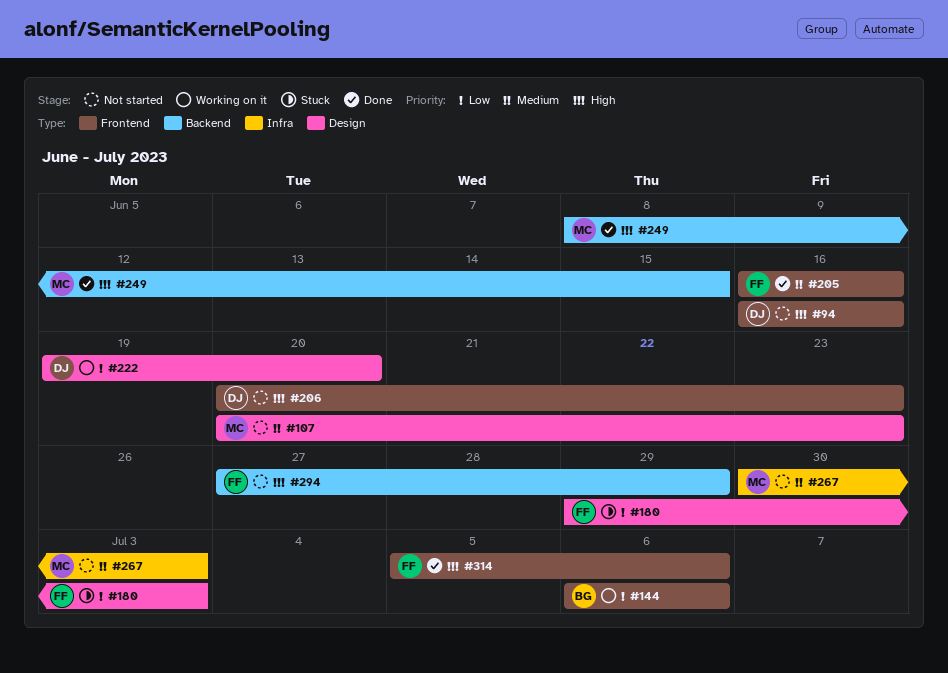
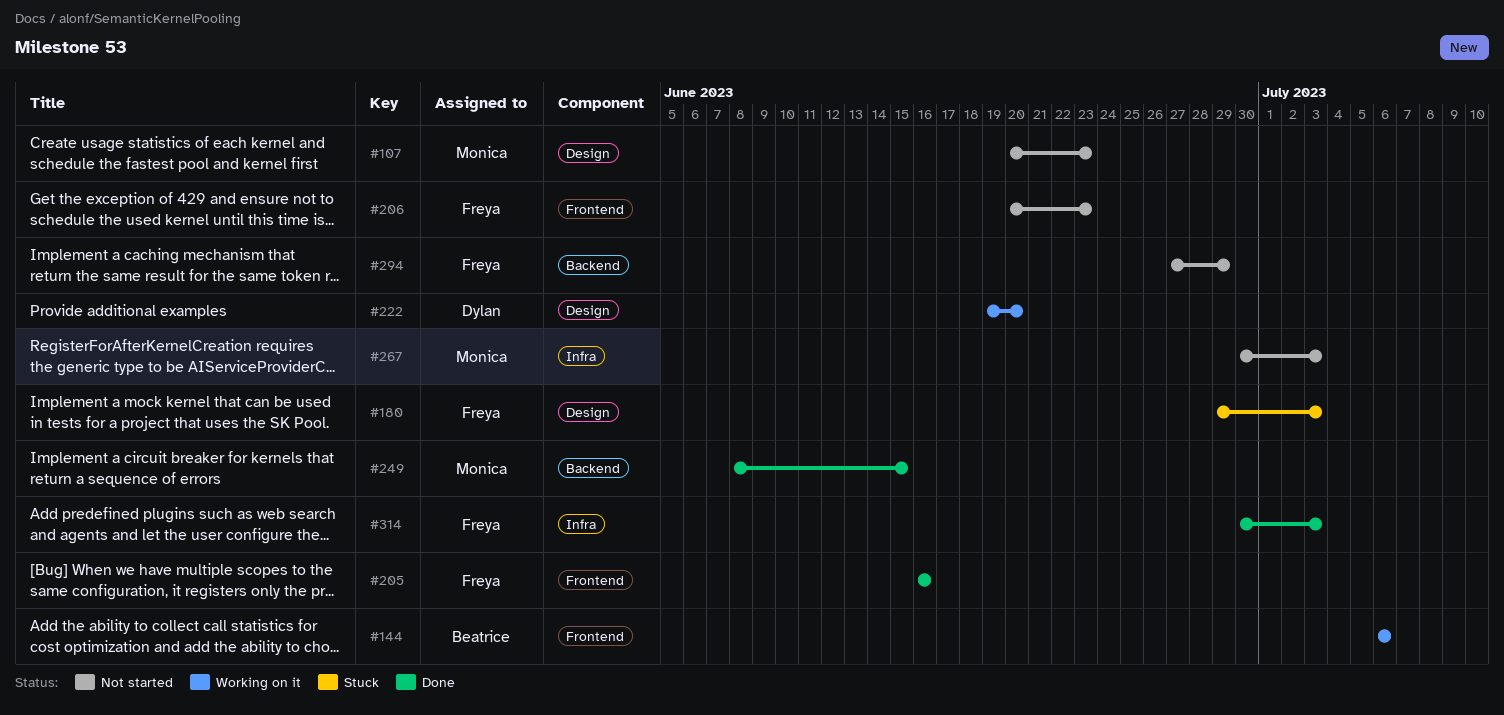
#94: present -> none
#206, owner: Dylan -> Freya
#314, label: Frontend -> Infra
#314, start: Jul 5 -> Jun 30
#314, due: Jul 6 -> Jul 3

